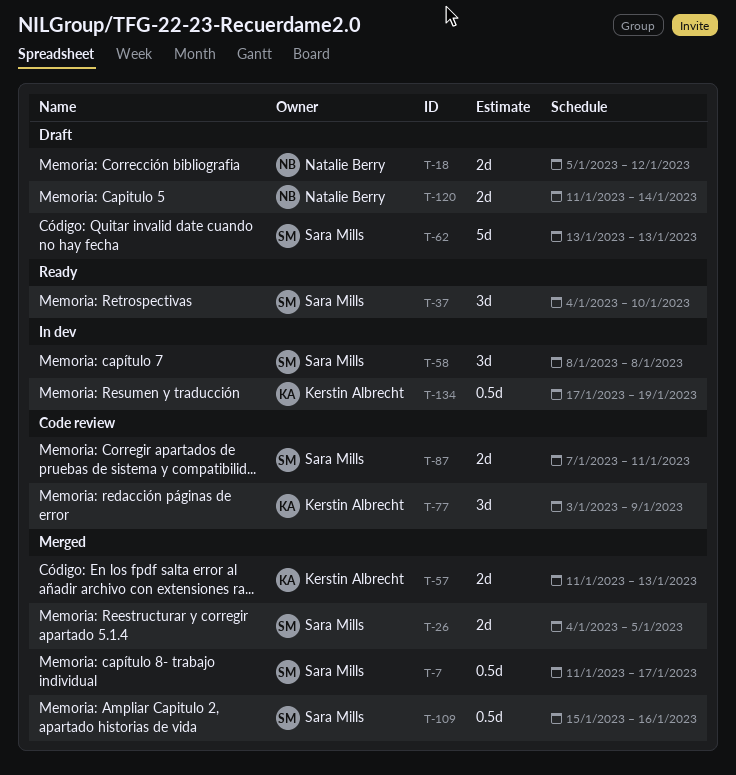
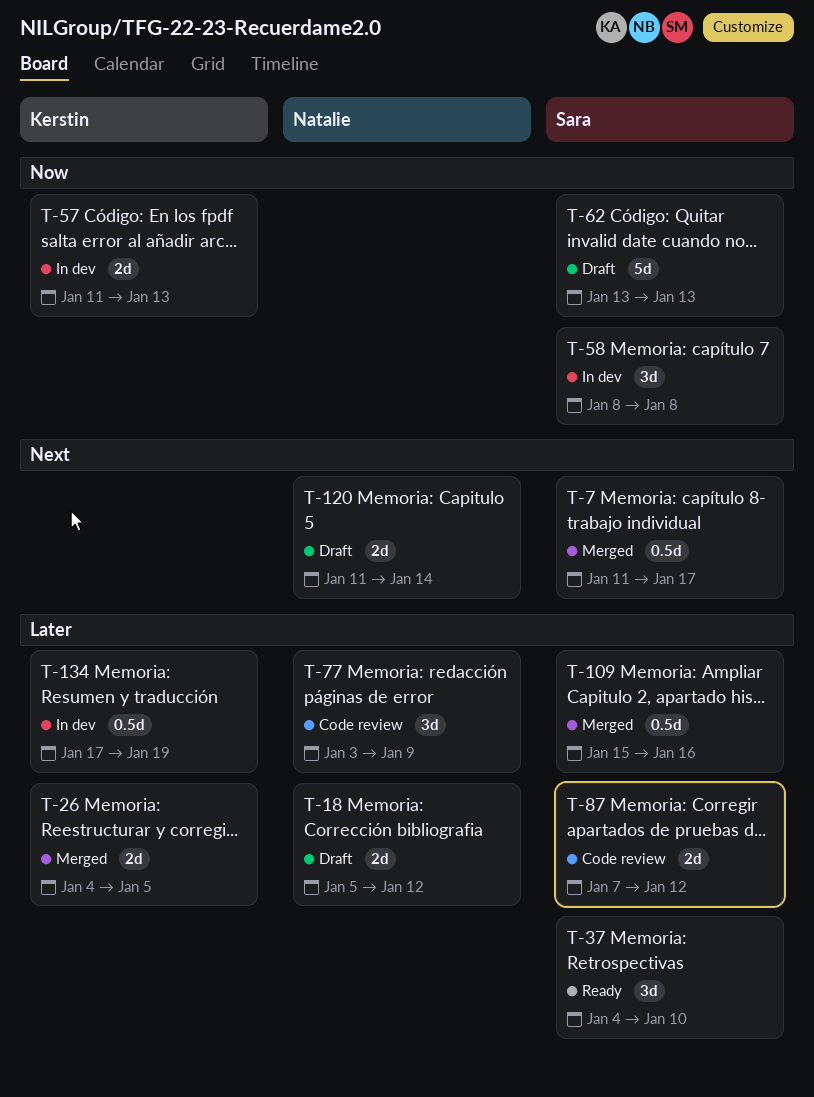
T-26, owner: Sara Mills -> Kerstin Albrecht
T-57, status: Merged -> In dev
T-77, owner: Kerstin Albrecht -> Natalie Berry
T-87, due: Jan 11 -> Jan 12

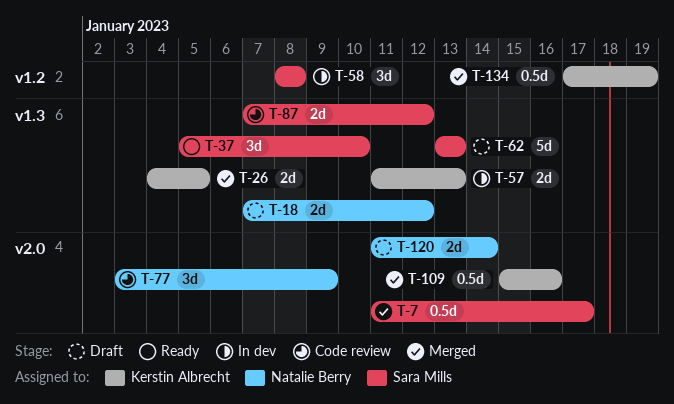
T-18, start: Jan 5 -> Jan 7
T-37, start: Jan 4 -> Jan 5
T-109, owner: Sara Mills -> Kerstin Albrecht
T-134, status: In dev -> Merged

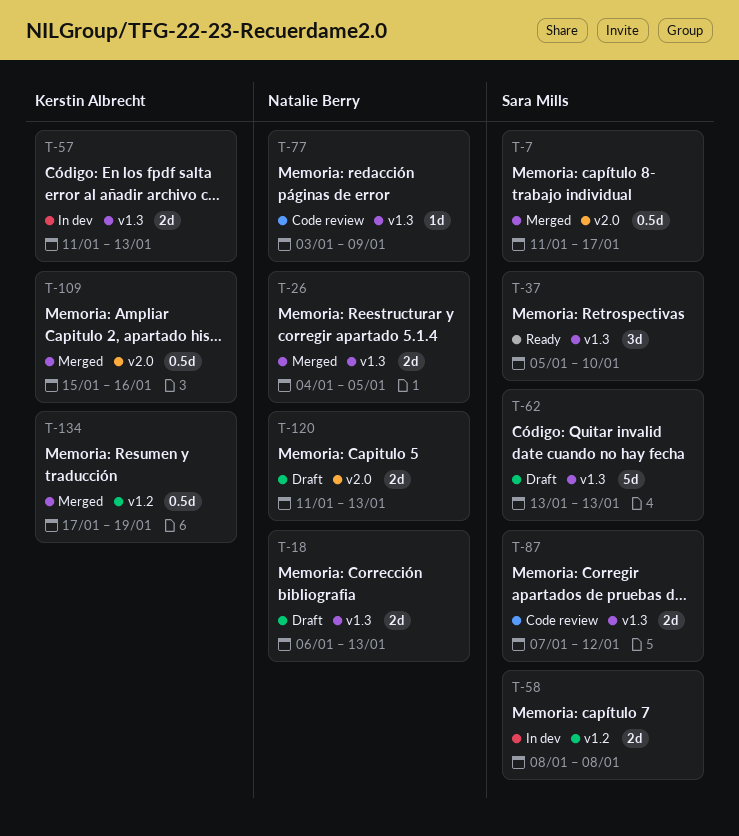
T-18, start: Jan 7 -> Jan 6
T-18, due: Jan 12 -> Jan 13
T-26, owner: Kerstin Albrecht -> Natalie Berry
T-58, estimate: 3d -> 2d
T-77, label: v2.0 -> v1.3
T-77, estimate: 3d -> 1d
T-120, due: Jan 14 -> Jan 13

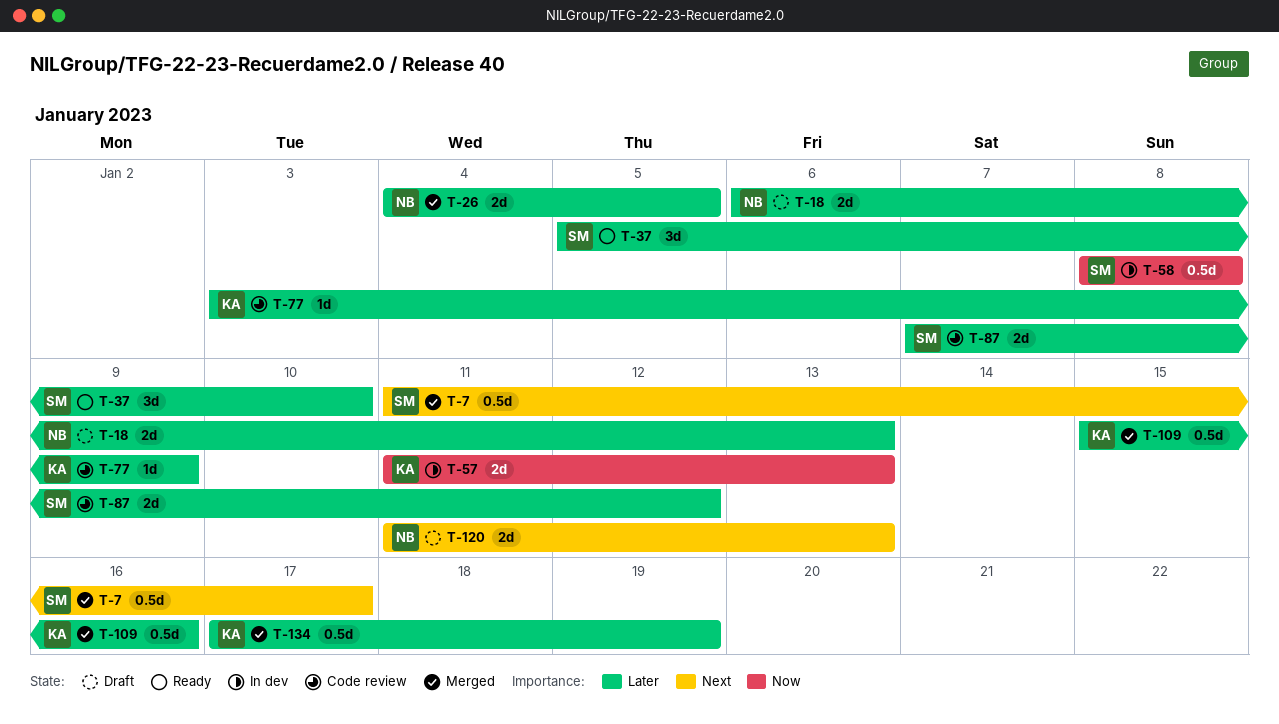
T-58, estimate: 2d -> 0.5d
T-62: present -> none
T-77, owner: Natalie Berry -> Kerstin Albrecht

